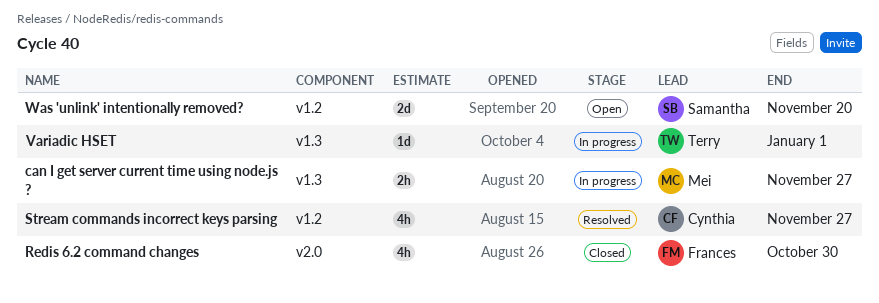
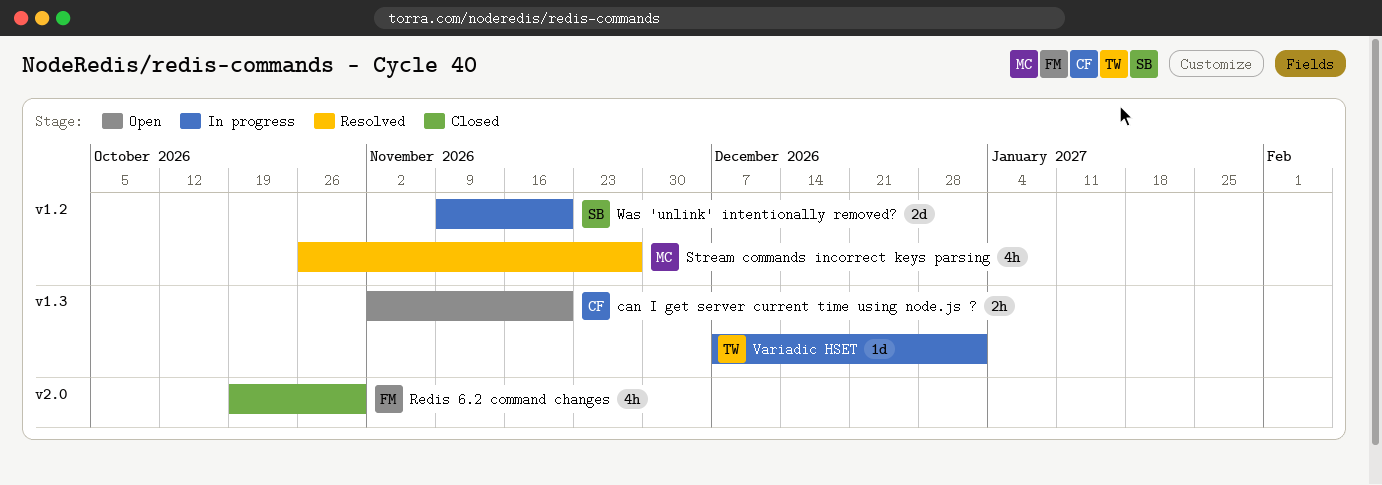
can I get server current time using node.js ?, status: In progress -> Open
can I get server current time using node.js ?, owner: Mei -> Cynthia
can I get server current time using node.js ?, due: Nov 27 -> Nov 20
Stream commands incorrect keys parsing, owner: Cynthia -> Mei
Was 'unlink' intentionally removed?, status: Open -> In progress

